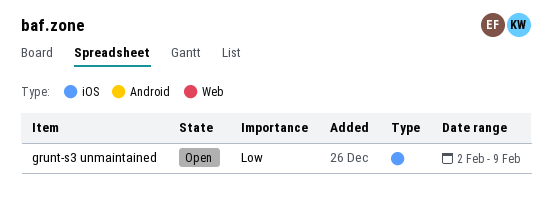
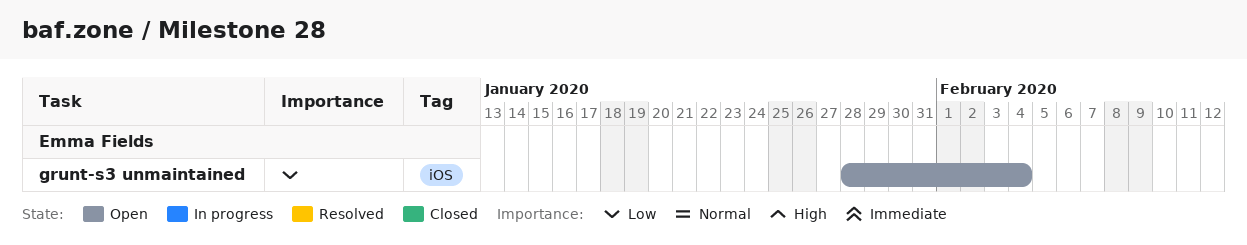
grunt-s3 unmaintained, start: Feb 2 -> Jan 28
grunt-s3 unmaintained, due: Feb 9 -> Feb 4

